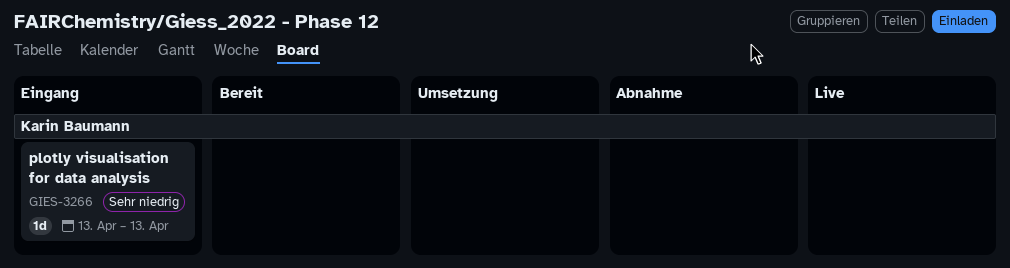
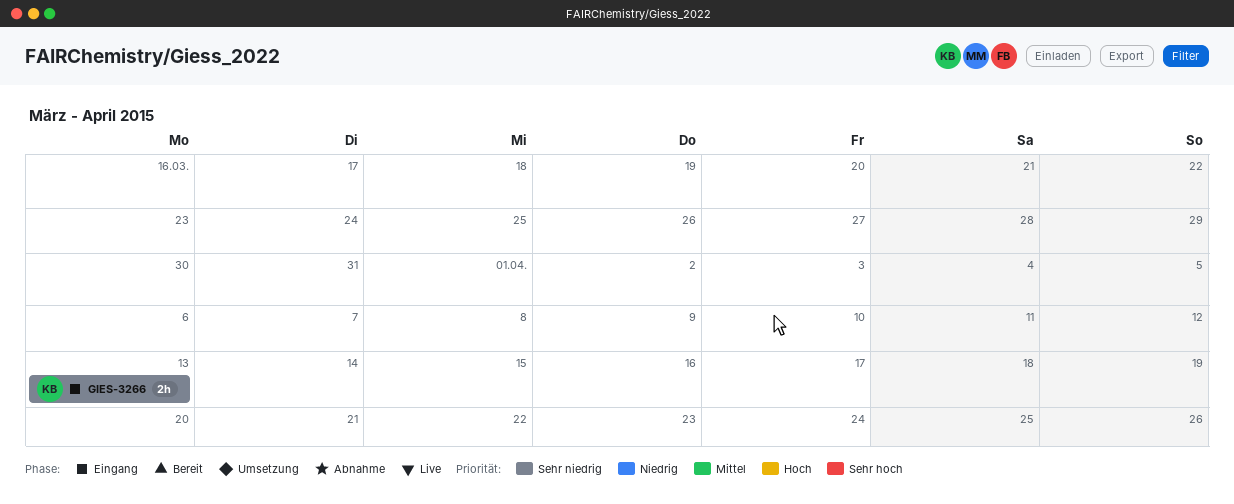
GIES-3266, estimate: 1d -> 2h

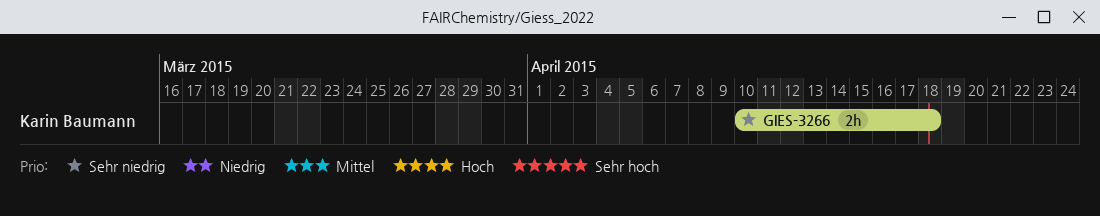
GIES-3266, start: Apr 13 -> Apr 10
GIES-3266, due: Apr 13 -> Apr 18

